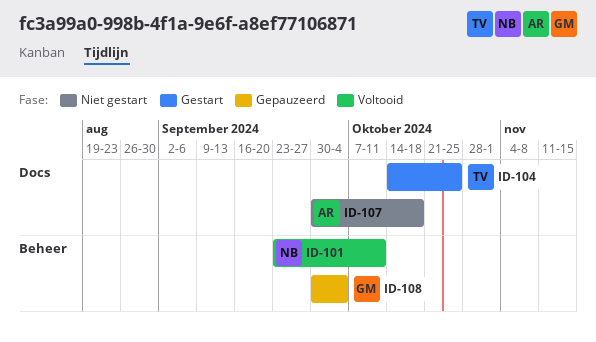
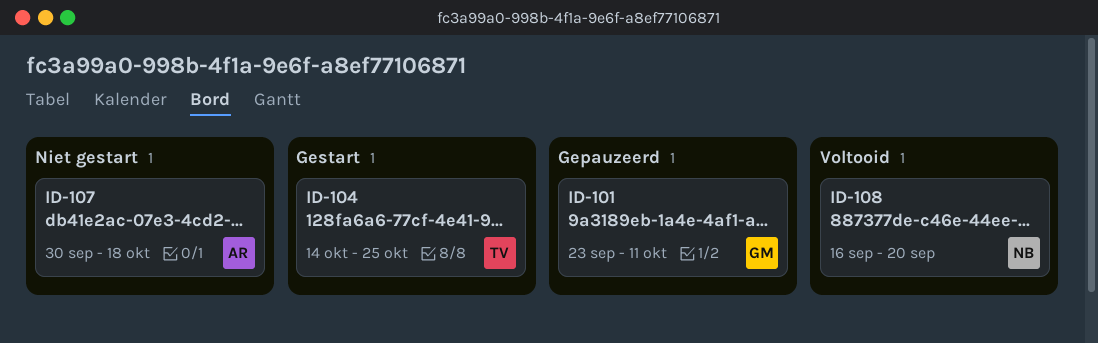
ID-101, status: Voltooid -> Gepauzeerd
ID-101, owner: NB -> GM
ID-108, status: Gepauzeerd -> Voltooid
ID-108, owner: GM -> NB
ID-108, start: Sep 30 -> Sep 16
ID-108, due: Oct 4 -> Sep 20

